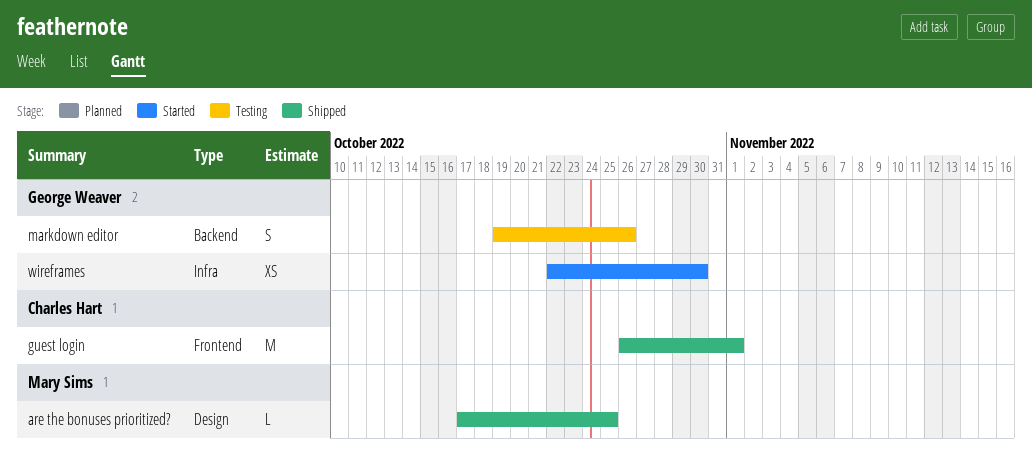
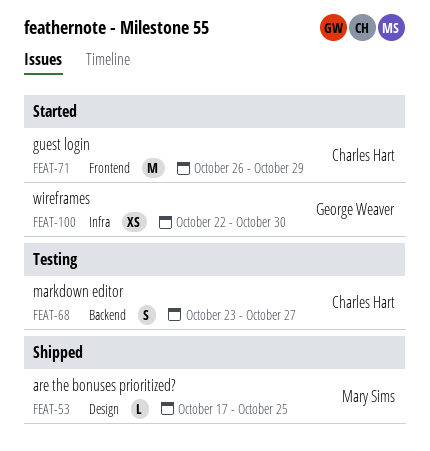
guest login, status: Shipped -> Started
guest login, due: Nov 1 -> Oct 29
markdown editor, owner: George Weaver -> Charles Hart
markdown editor, start: Oct 19 -> Oct 23
markdown editor, due: Oct 26 -> Oct 27

